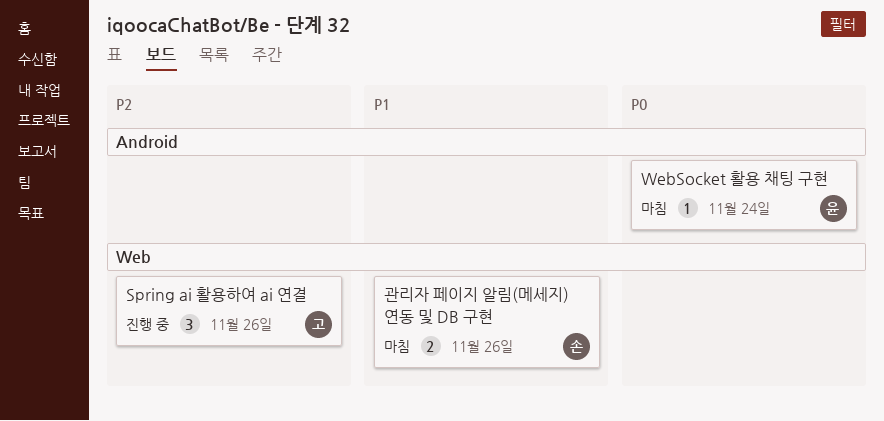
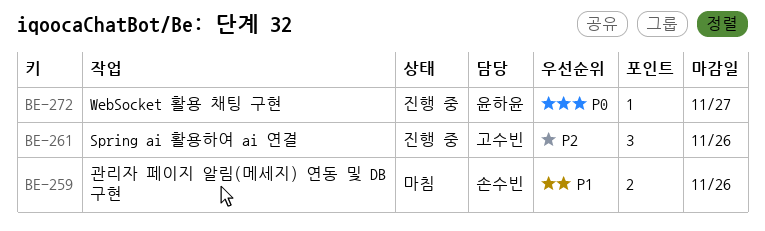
WebSocket 활용 채팅 구현, status: 마침 -> 진행 중
WebSocket 활용 채팅 구현, due: Nov 24 -> Nov 27

